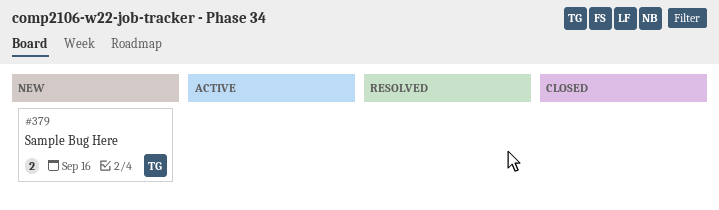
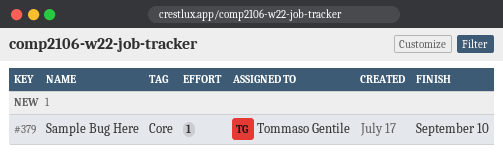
#379, estimate: 2 -> 1
#379, due: Sep 16 -> Sep 10

